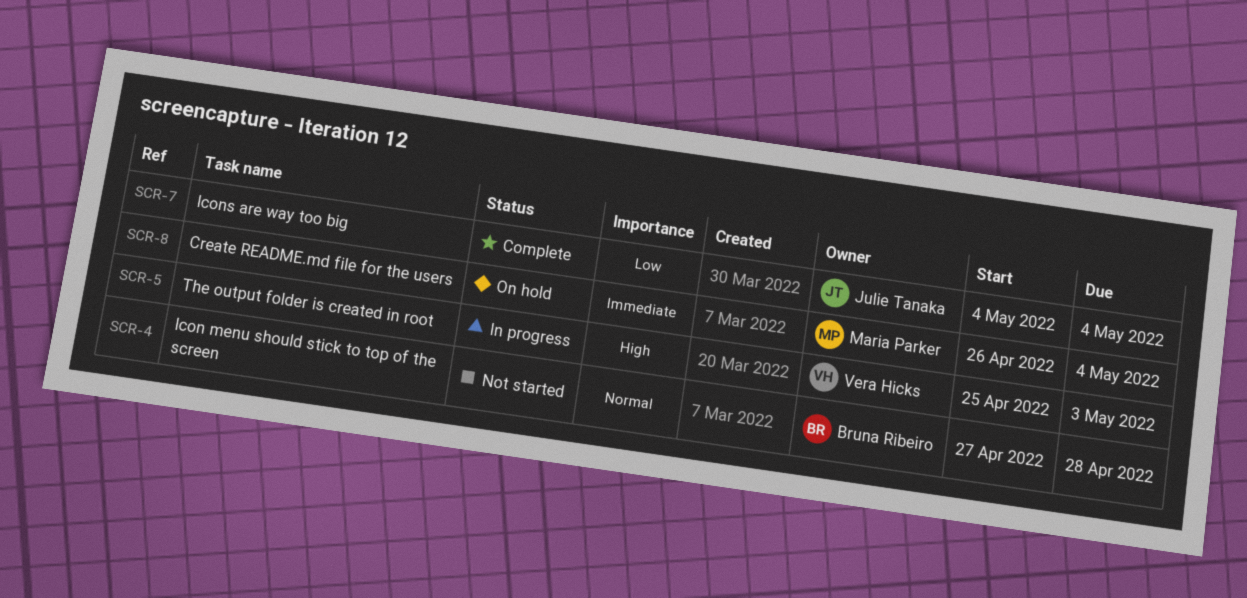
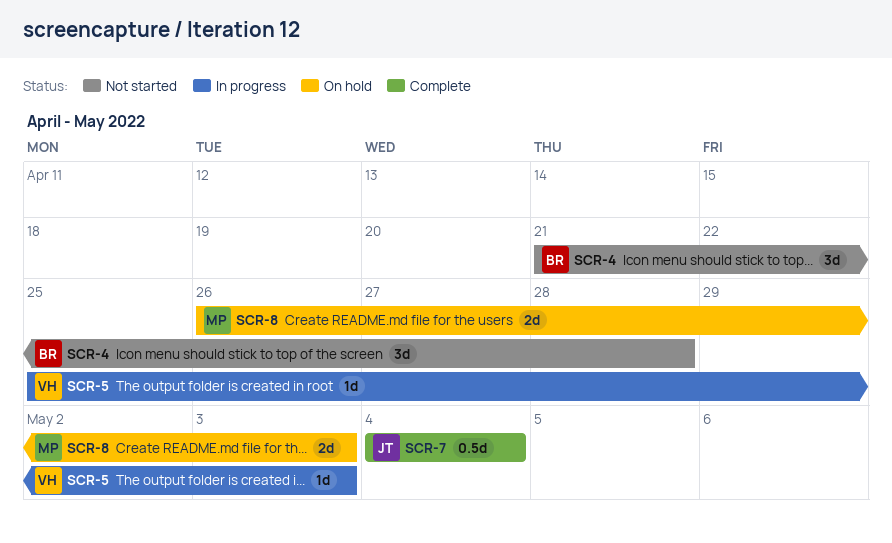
SCR-4, start: Apr 27 -> Apr 21
SCR-8, due: May 4 -> May 3

